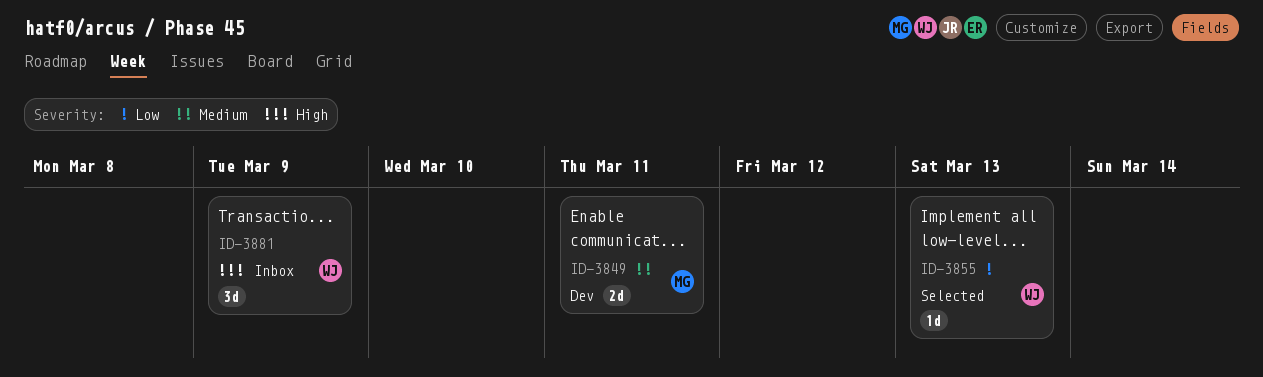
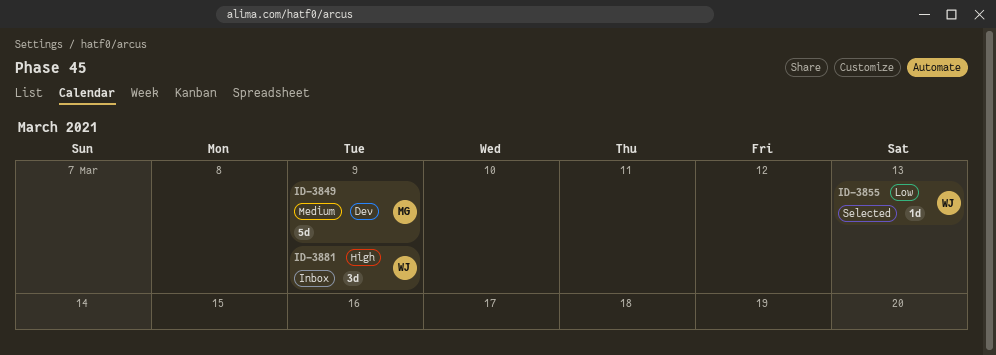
ID-3849, estimate: 2d -> 5d
ID-3849, due: Mar 11 -> Mar 9

